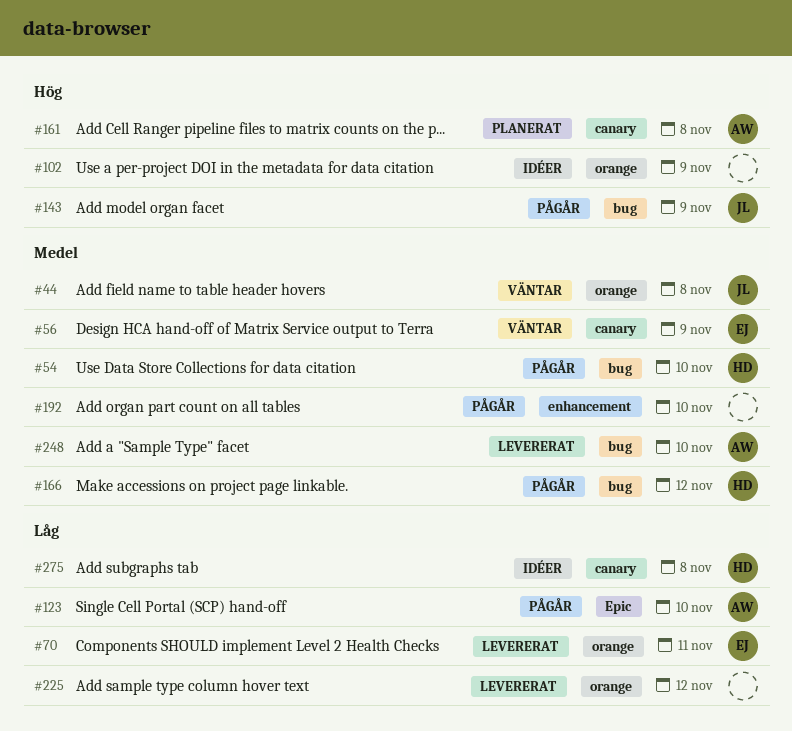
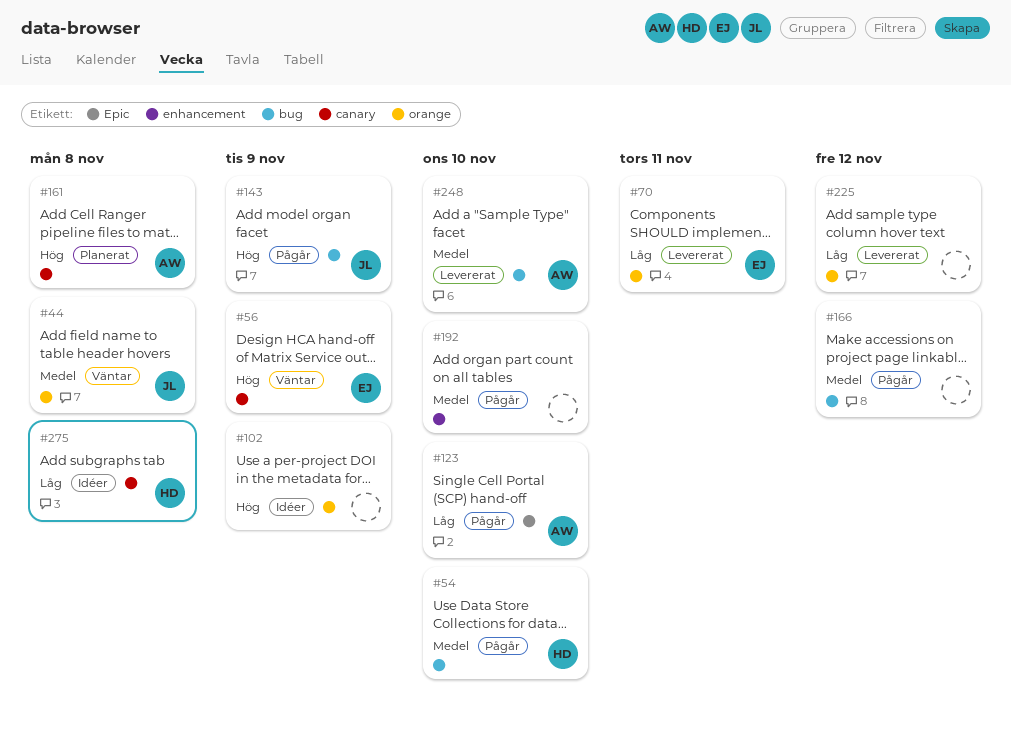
#56, priority: Medel -> Hög
#166, owner: HD -> none

